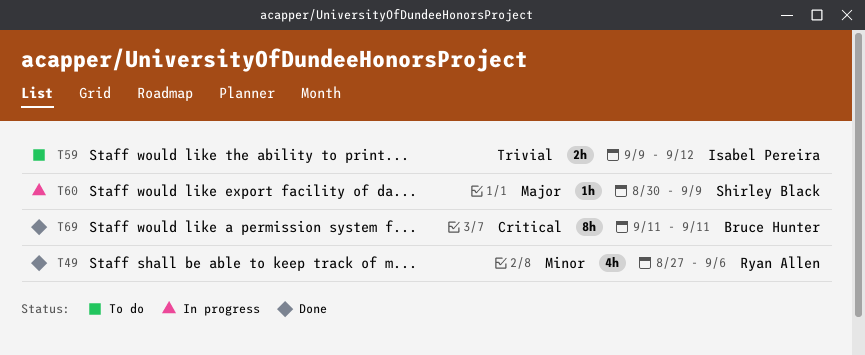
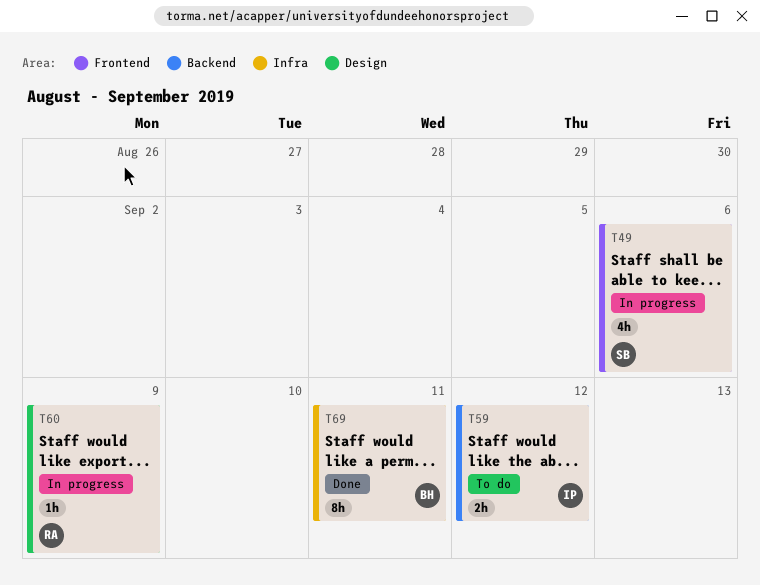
T49, status: Done -> In progress
T49, owner: Ryan Allen -> Shirley Black
T60, owner: Shirley Black -> Ryan Allen

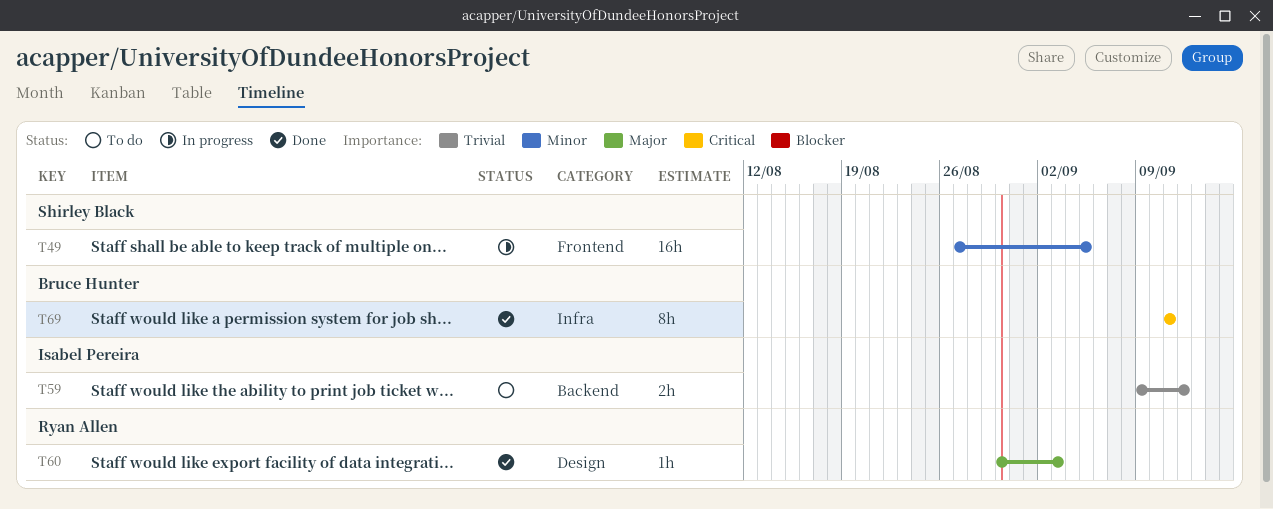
T49, estimate: 4h -> 16h
T49, due: Sep 6 -> Sep 5
T60, status: In progress -> Done
T60, due: Sep 9 -> Sep 3

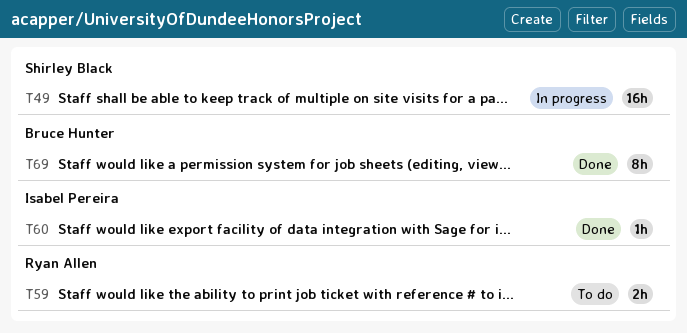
T59, owner: Isabel Pereira -> Ryan Allen
T60, owner: Ryan Allen -> Isabel Pereira

